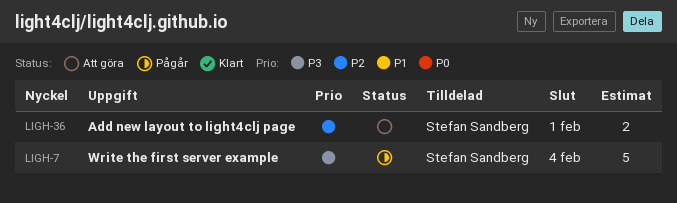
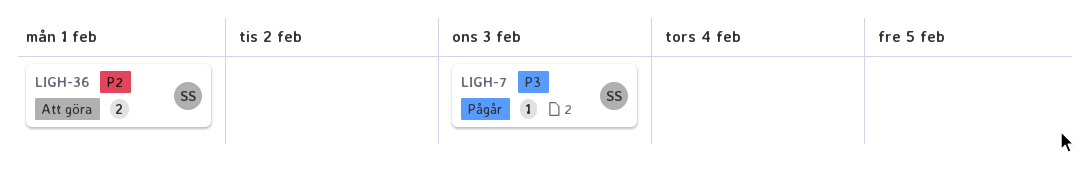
LIGH-7, estimate: 5 -> 1
LIGH-7, due: Feb 4 -> Feb 3

